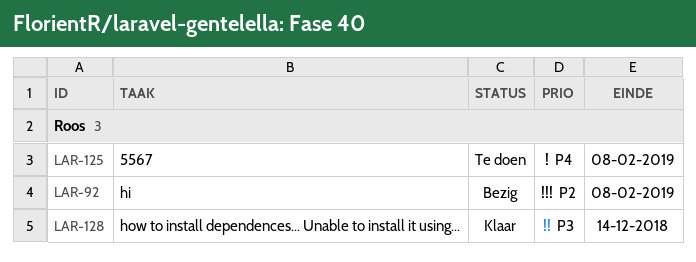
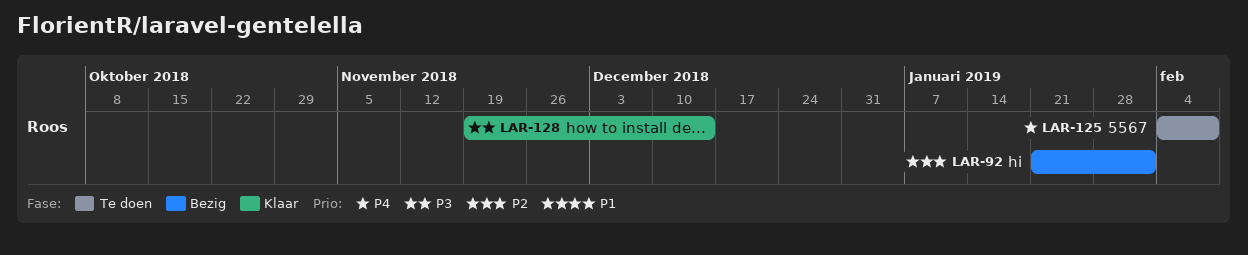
LAR-92, due: Feb 8 -> Feb 1

